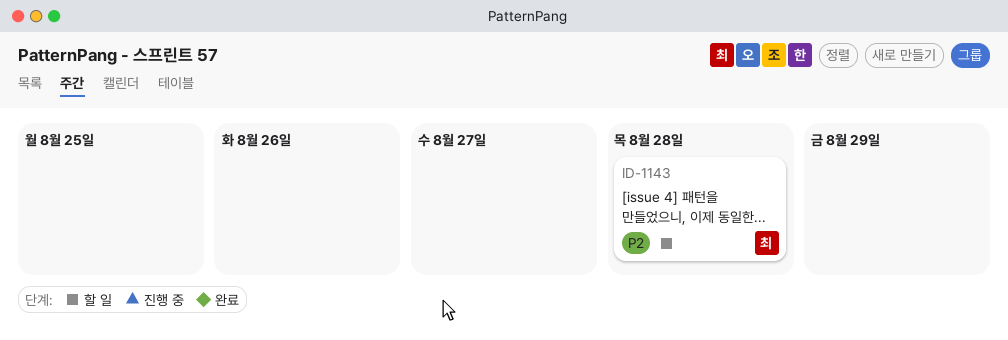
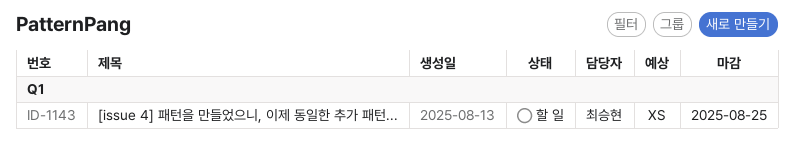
ID-1143, due: Aug 28 -> Aug 25

